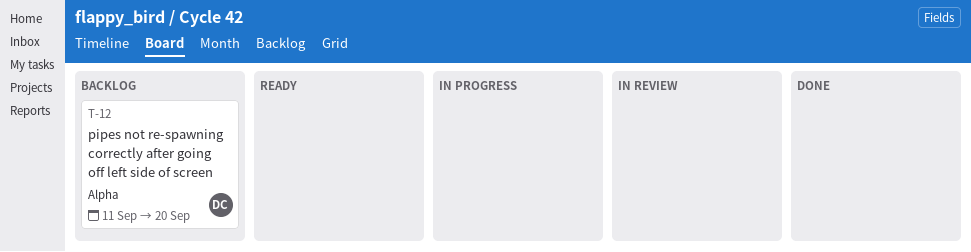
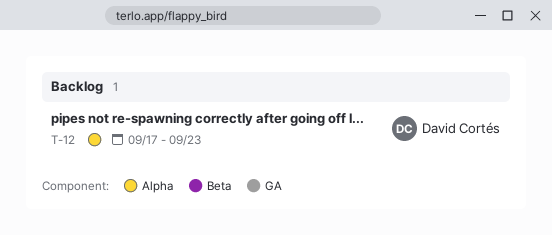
T-12, start: Sep 11 -> Sep 17
T-12, due: Sep 20 -> Sep 23

